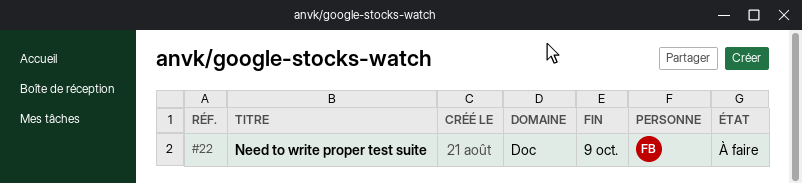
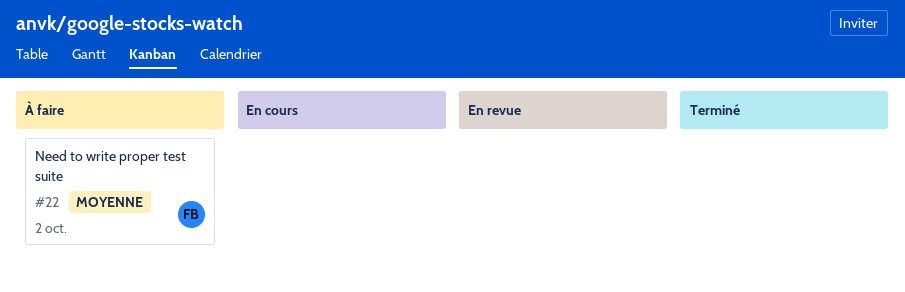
#22, due: Oct 9 -> Oct 2

